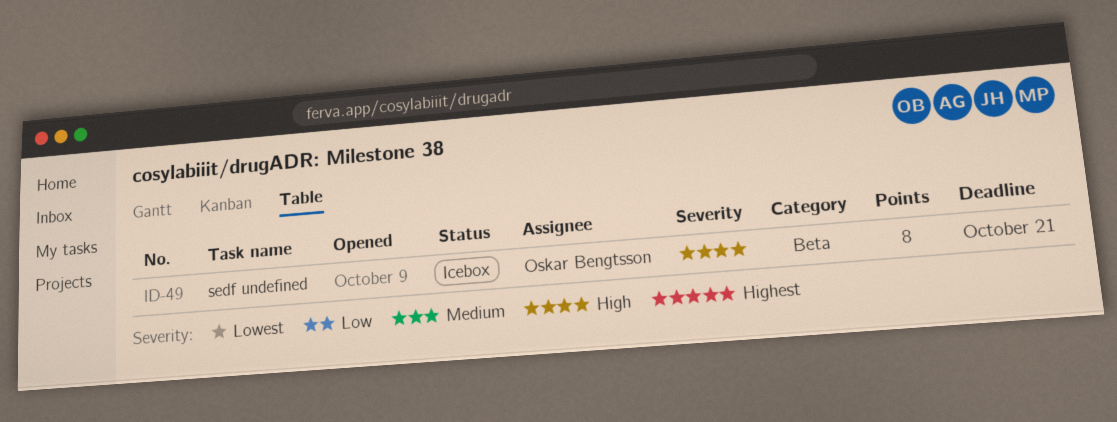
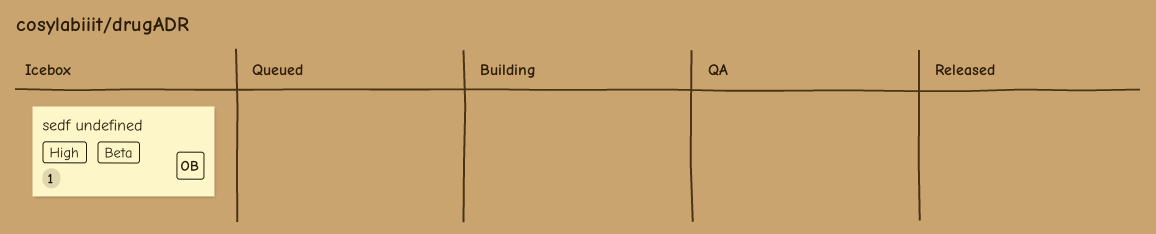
sedf undefined, estimate: 8 -> 1

